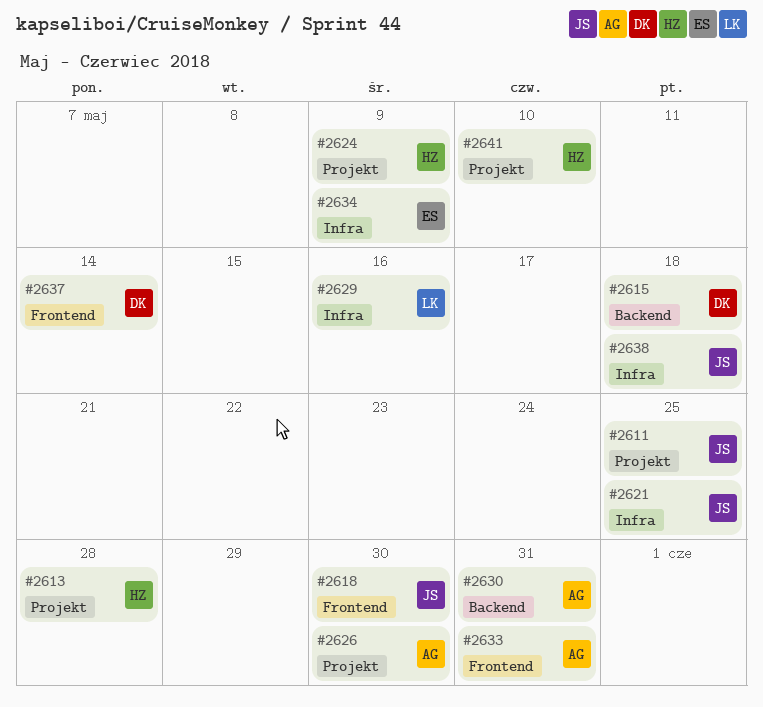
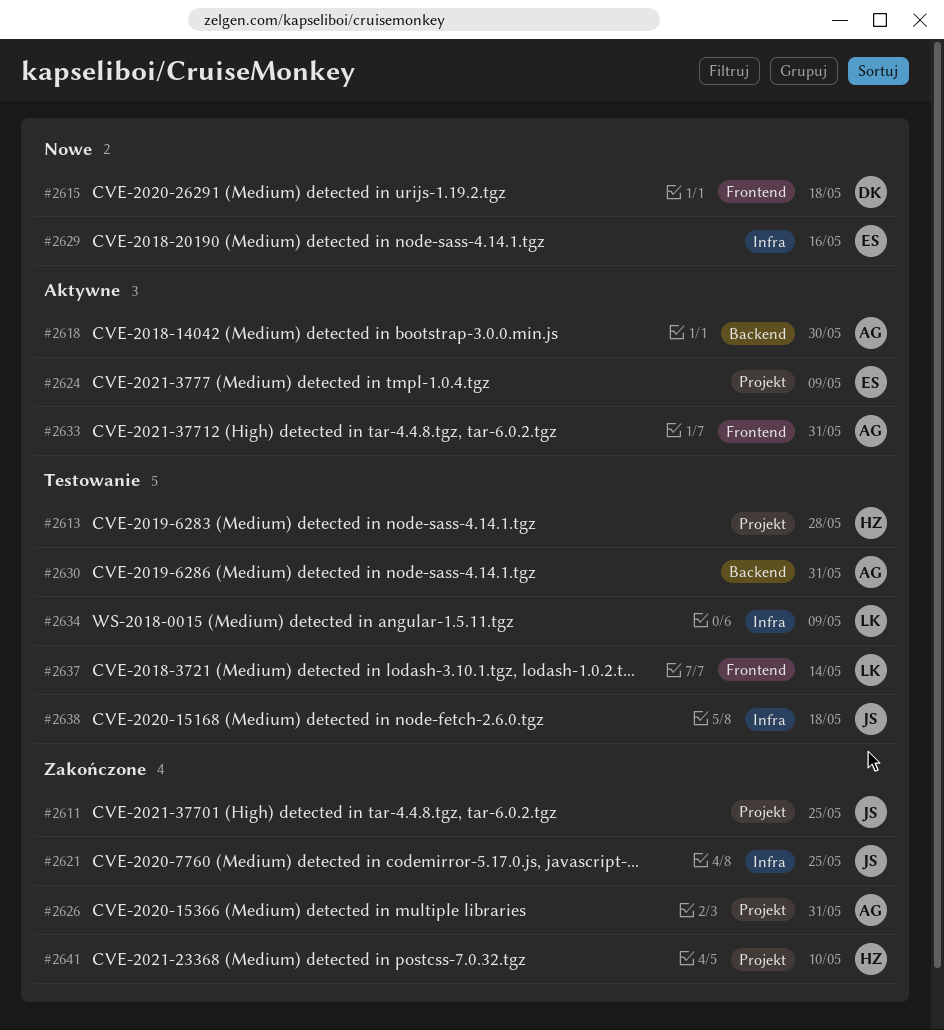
#2615, label: Backend -> Frontend
#2618, owner: JS -> AG
#2618, label: Frontend -> Backend
#2624, owner: HZ -> ES
#2626, due: May 30 -> May 31
#2629, owner: LK -> ES
#2634, owner: ES -> LK
#2637, owner: DK -> LK

